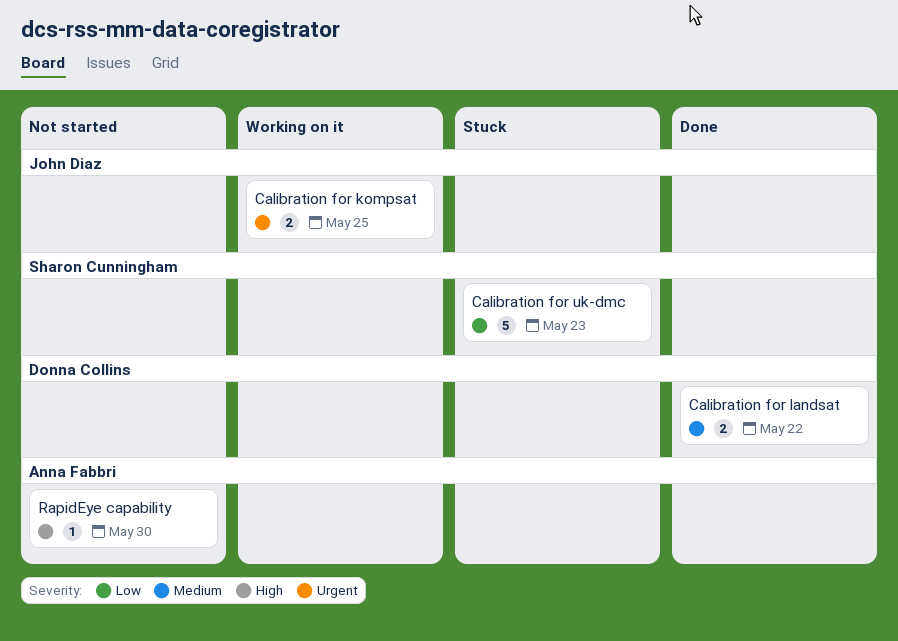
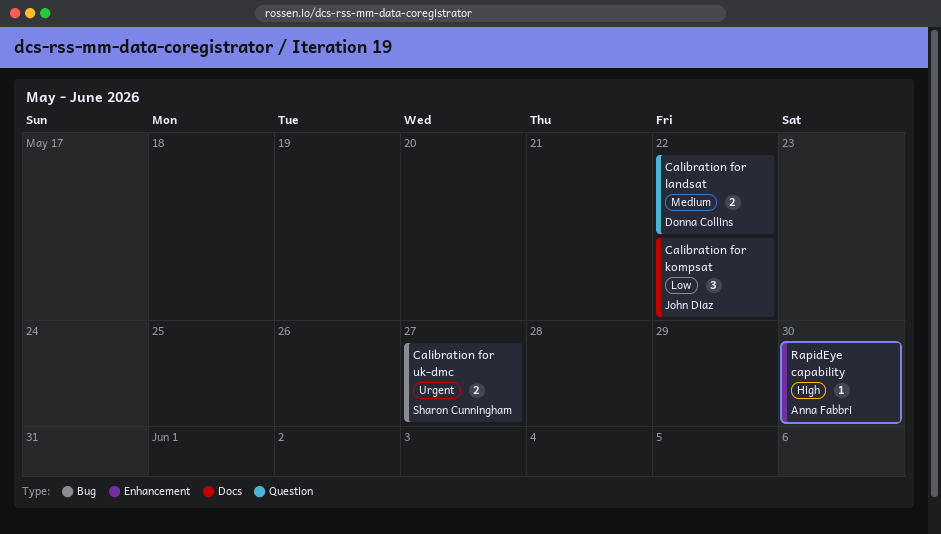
Calibration for kompsat, priority: Urgent -> Low
Calibration for kompsat, estimate: 2 -> 3
Calibration for kompsat, due: May 25 -> May 22
Calibration for uk-dmc, priority: Low -> Urgent
Calibration for uk-dmc, estimate: 5 -> 2
Calibration for uk-dmc, due: May 23 -> May 27

